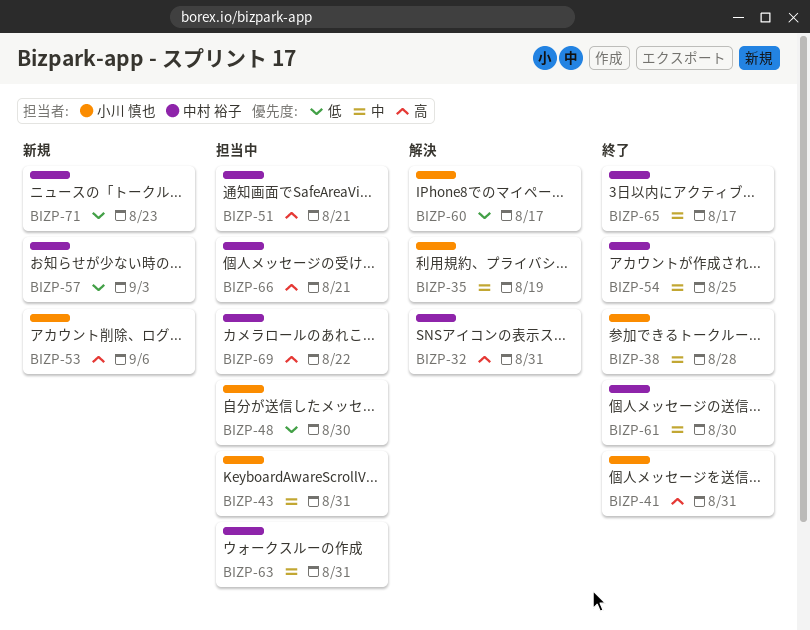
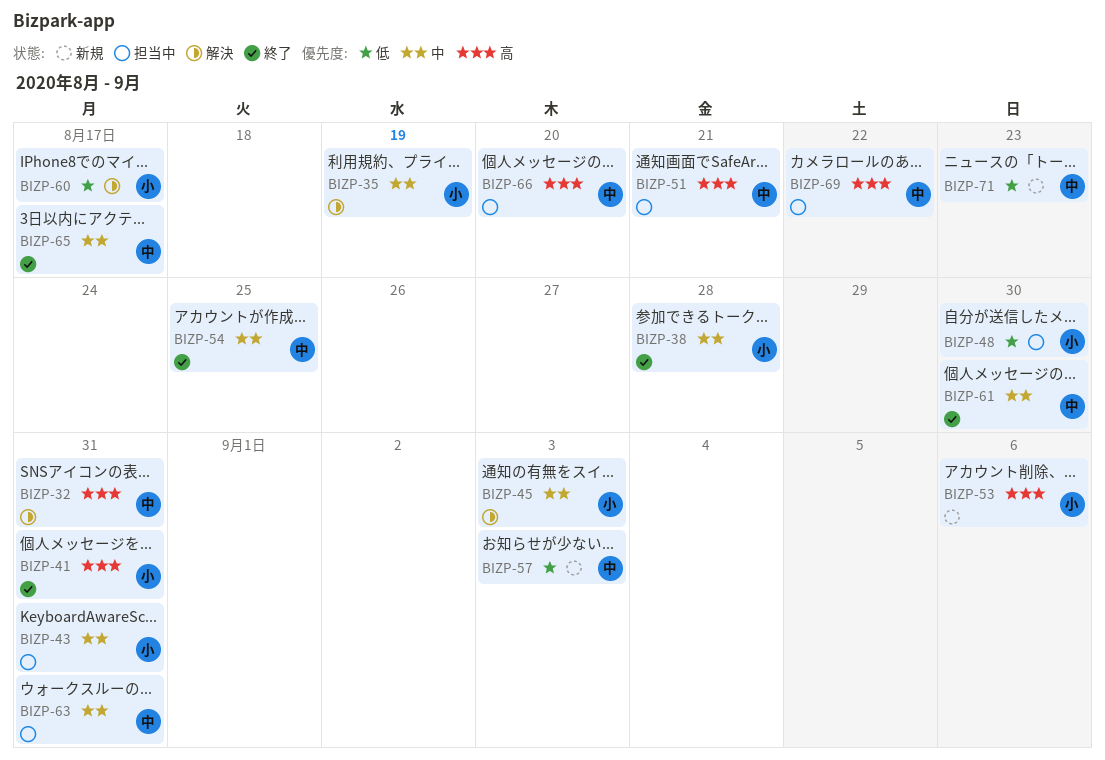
BIZP-45: none -> present
BIZP-66, due: Aug 21 -> Aug 20

